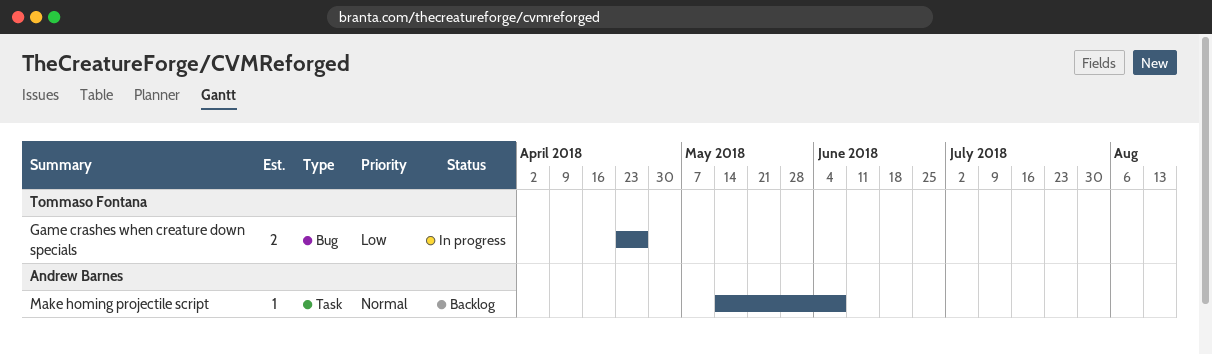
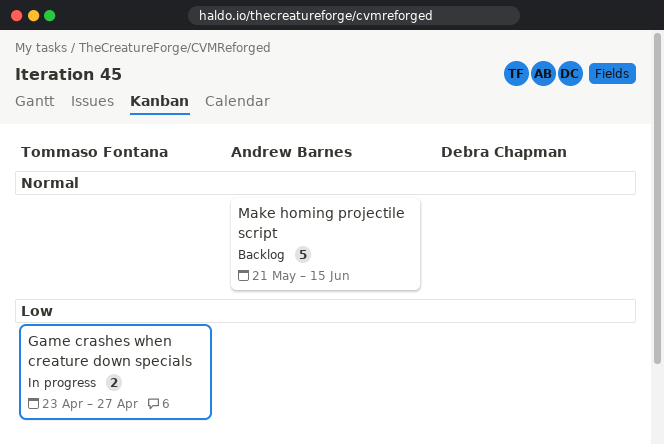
Make homing projectile script, estimate: 1 -> 5
Make homing projectile script, start: May 14 -> May 21
Make homing projectile script, due: Jun 8 -> Jun 15

